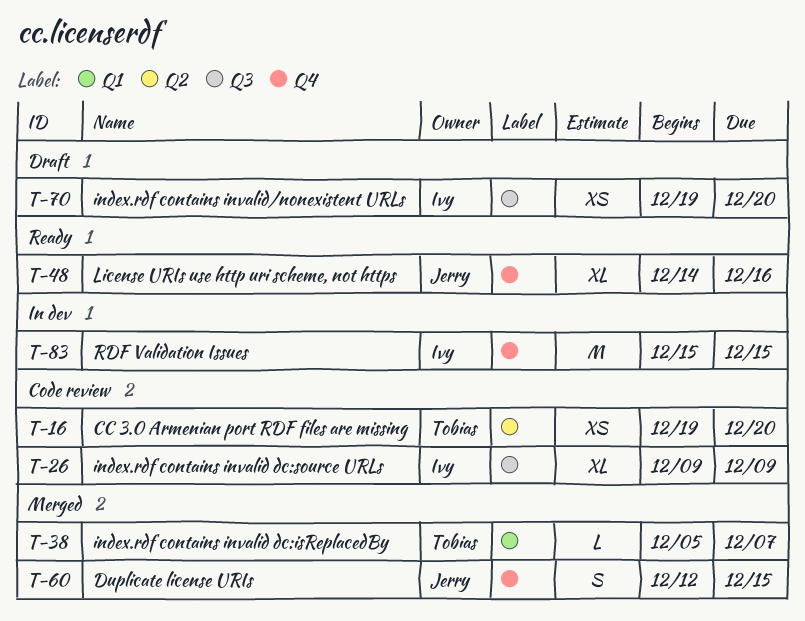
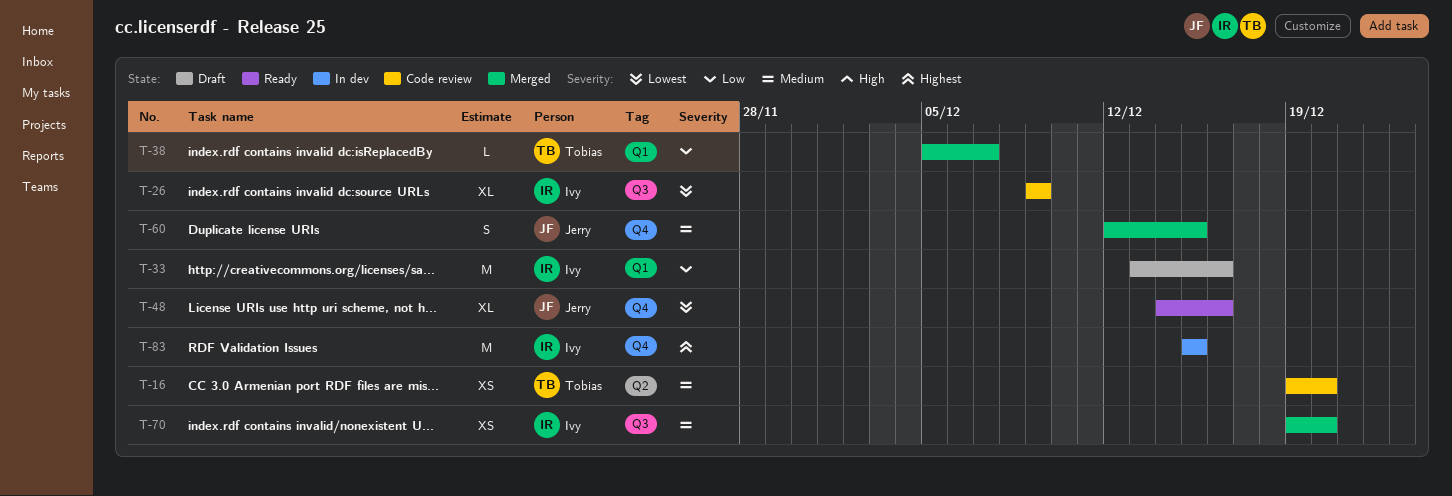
T-33: none -> present
T-70, status: Draft -> Merged

